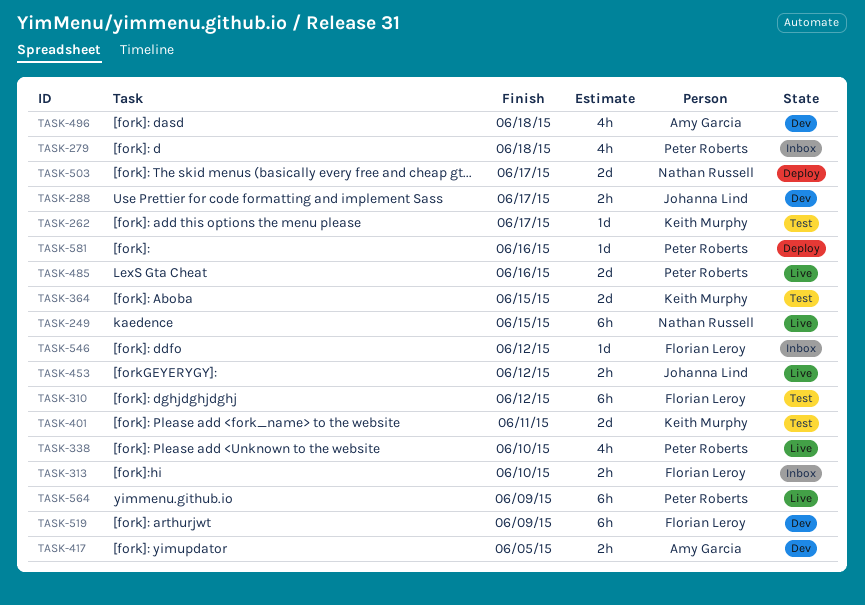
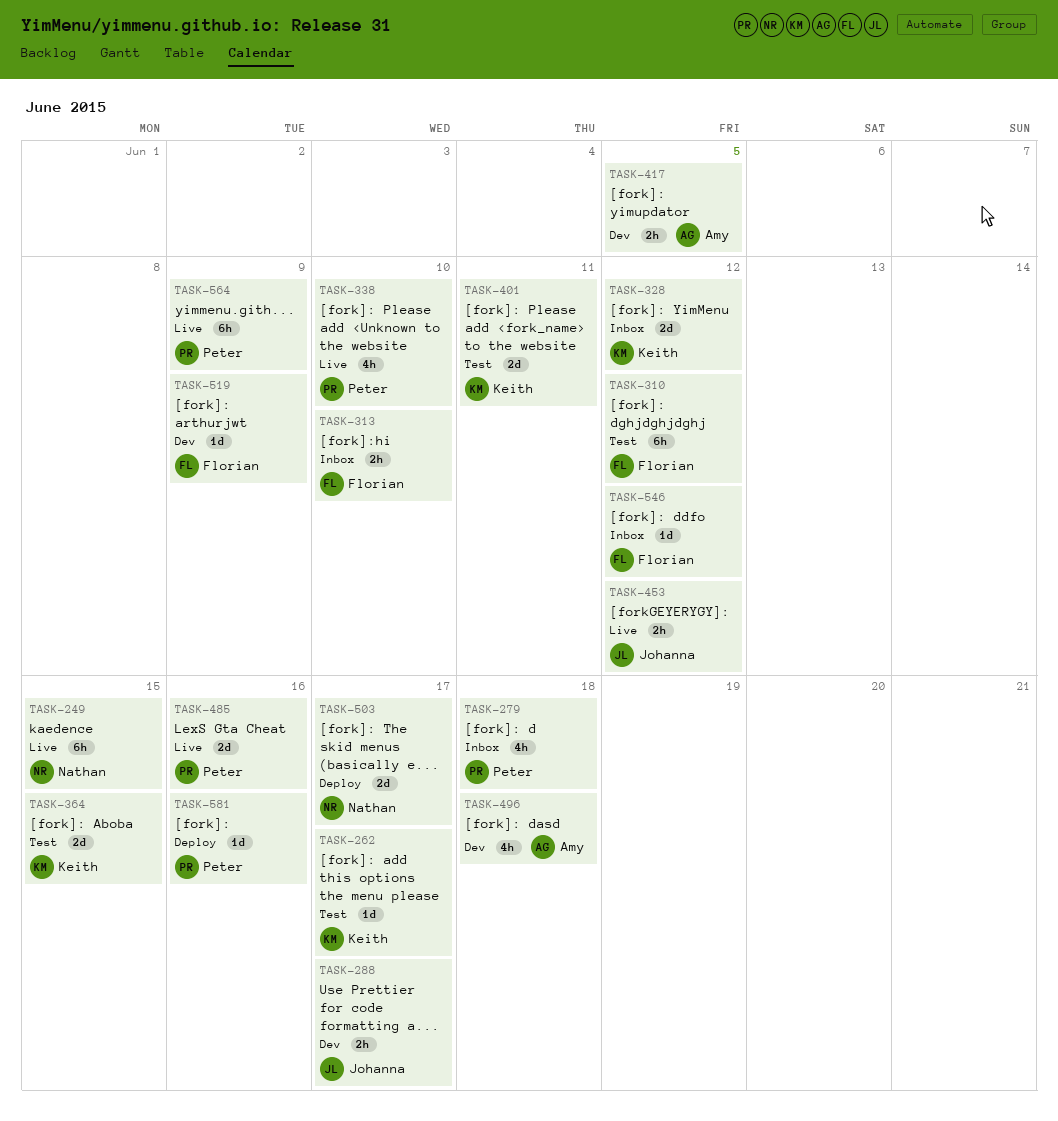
TASK-328: none -> present
TASK-519, estimate: 6h -> 1d

